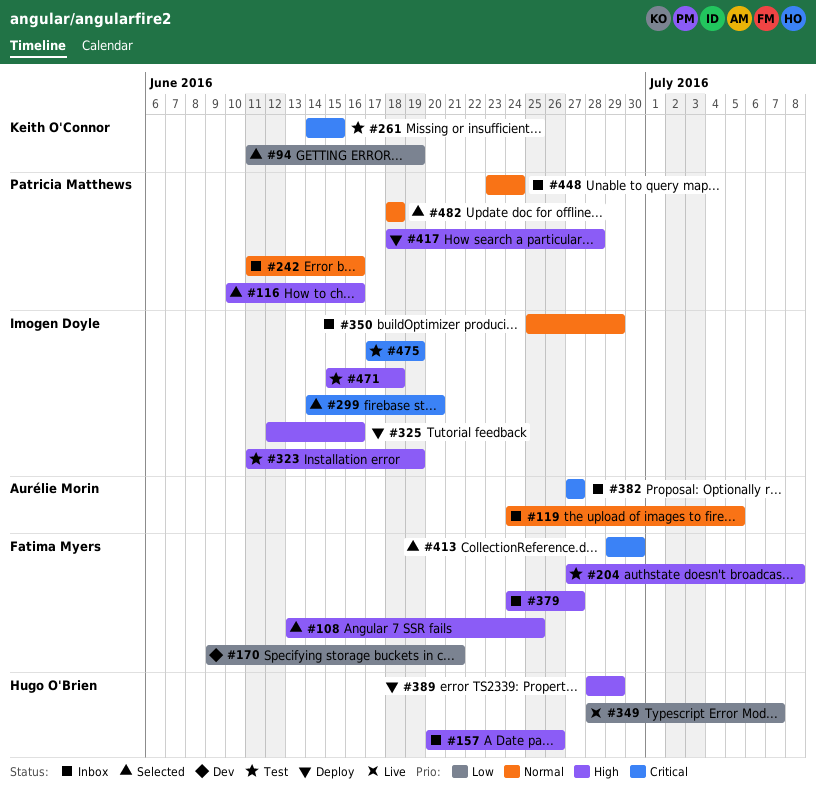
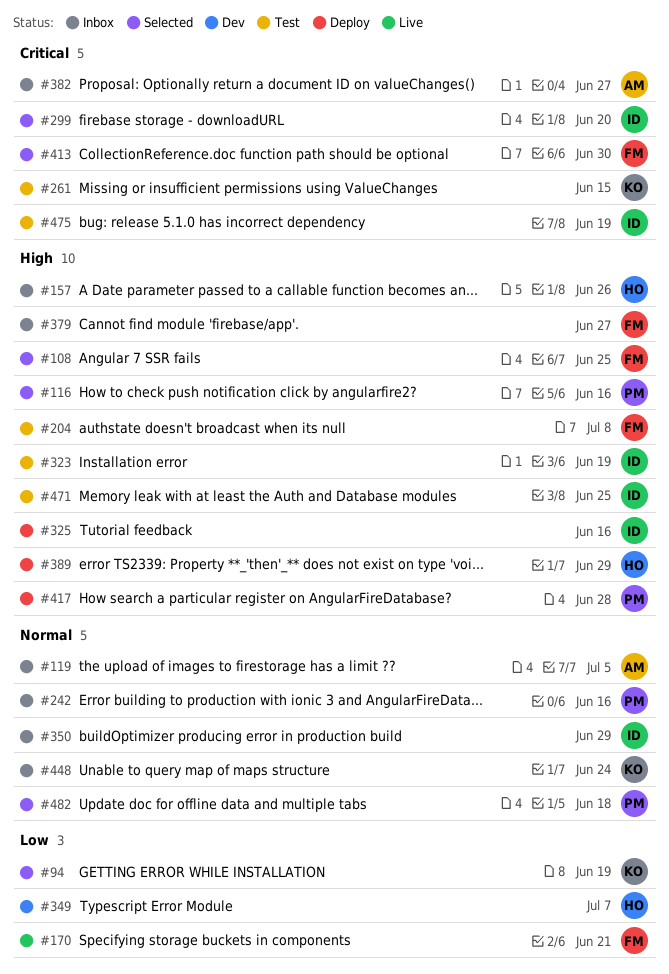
#170, status: Dev -> Live
#349, status: Live -> Dev
#448, owner: Patricia Matthews -> Keith O'Connor
#471, due: Jun 18 -> Jun 25

